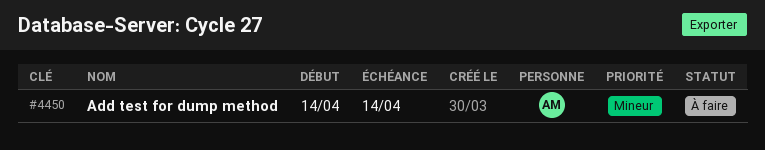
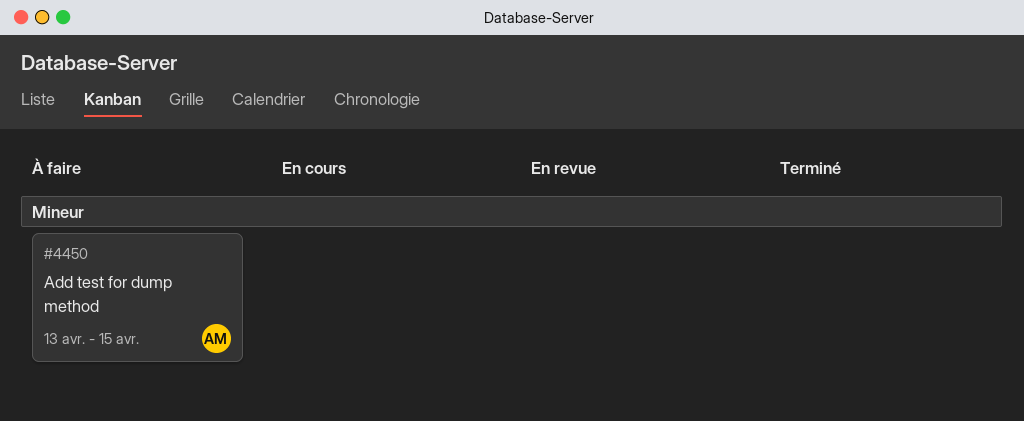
#4450, start: Apr 14 -> Apr 13
#4450, due: Apr 14 -> Apr 15

